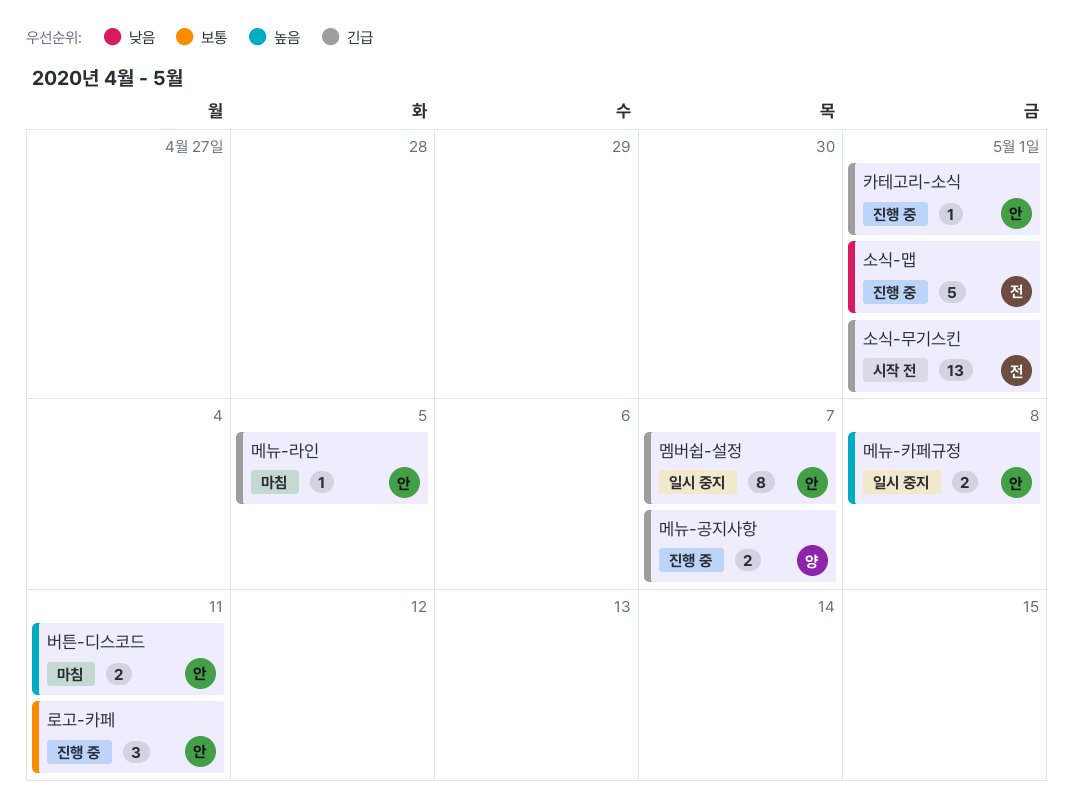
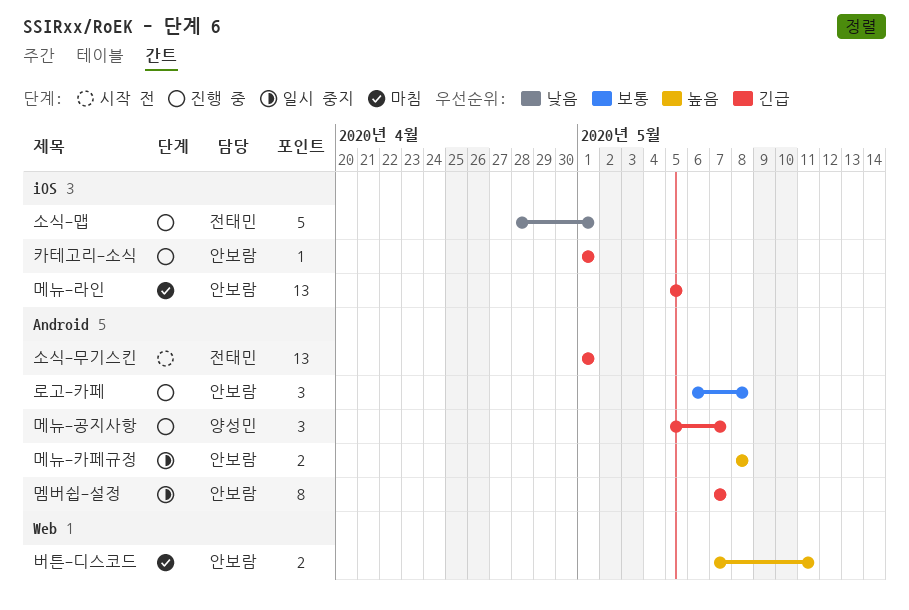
로고-카페, due: May 11 -> May 8
메뉴-공지사항, estimate: 2 -> 3
메뉴-라인, estimate: 1 -> 13

